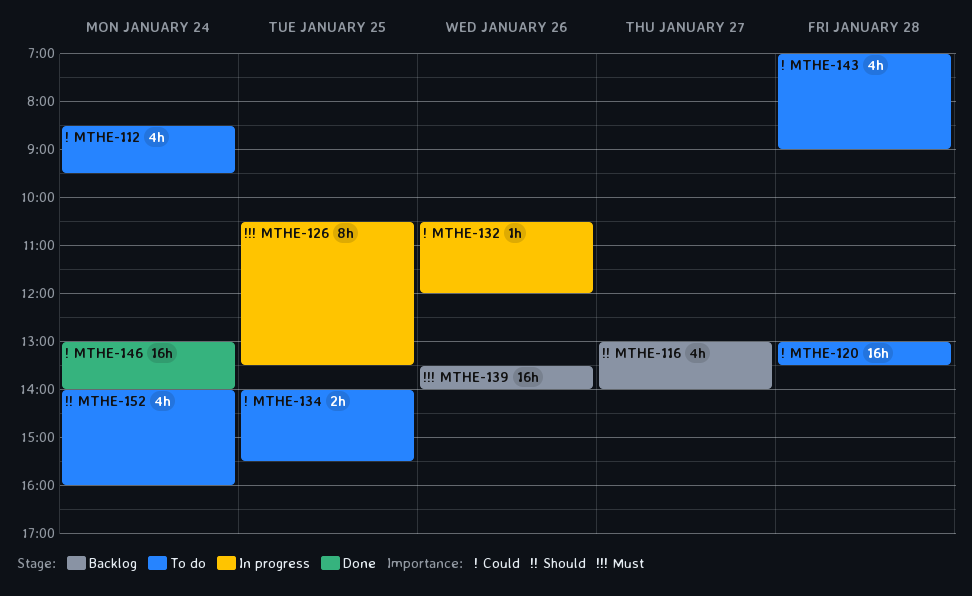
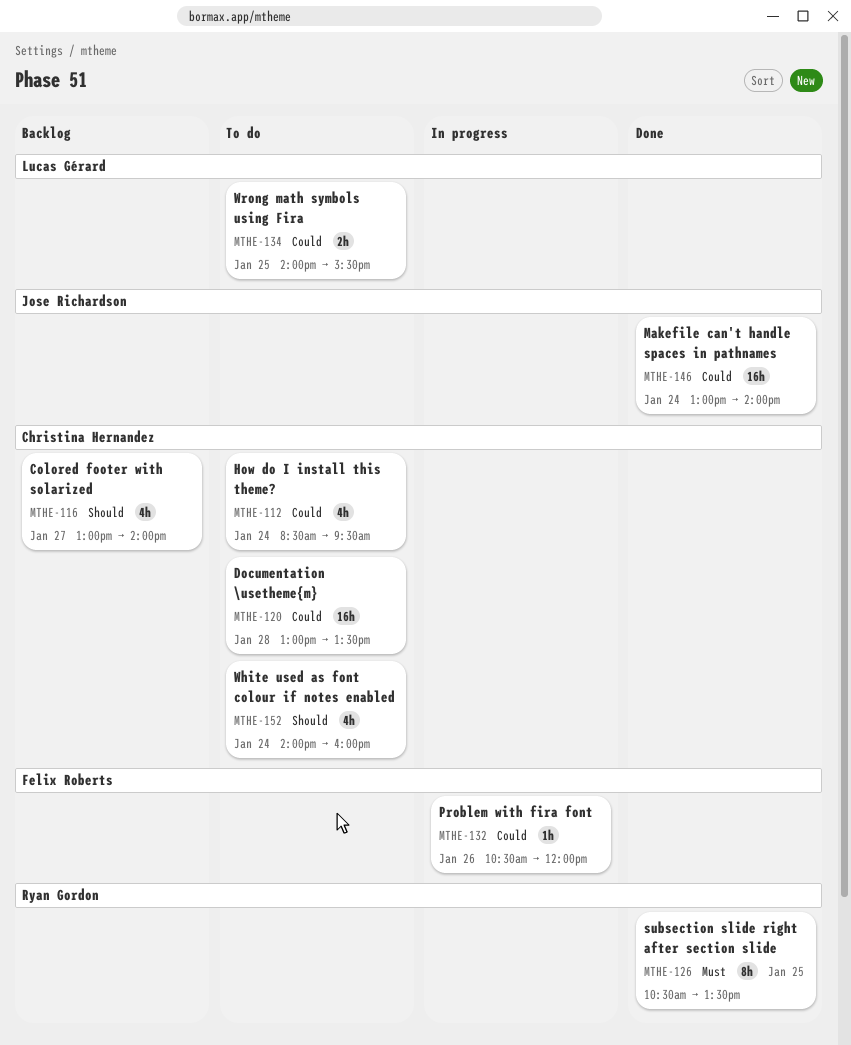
MTHE-126, status: In progress -> Done
MTHE-139: present -> none
MTHE-143: present -> none

